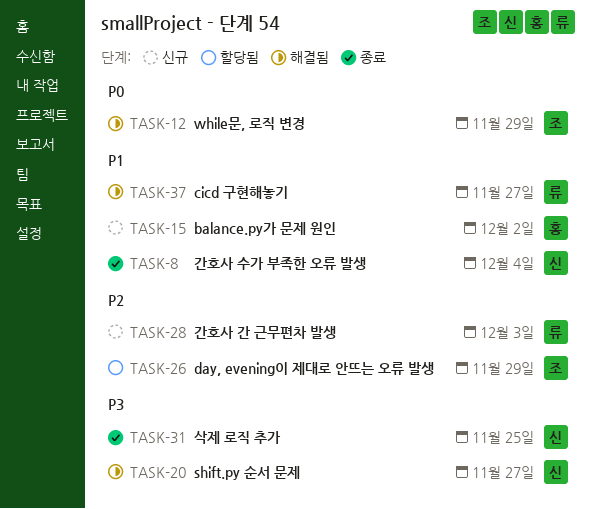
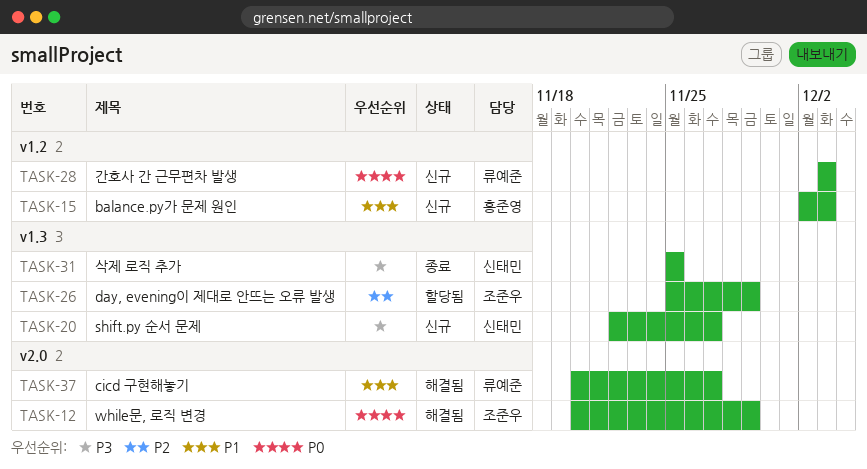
TASK-8: present -> none
TASK-15, due: Dec 2 -> Dec 3
TASK-20, status: 해결됨 -> 신규
TASK-28, priority: P2 -> P0

